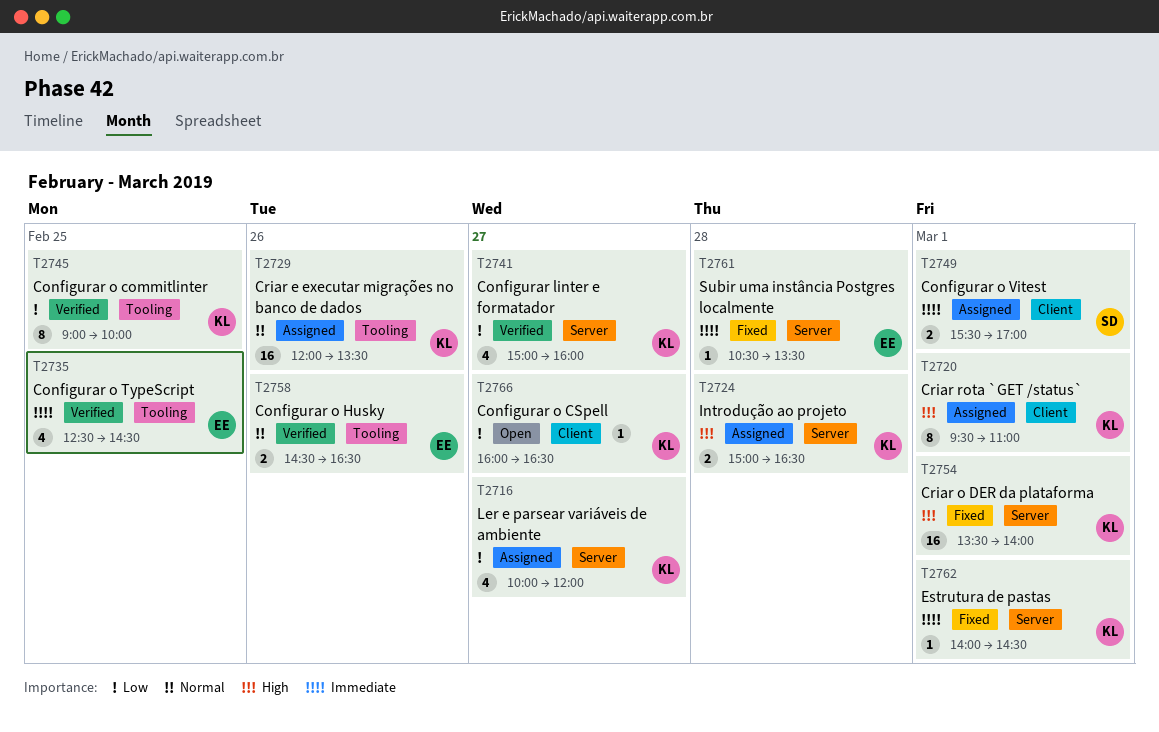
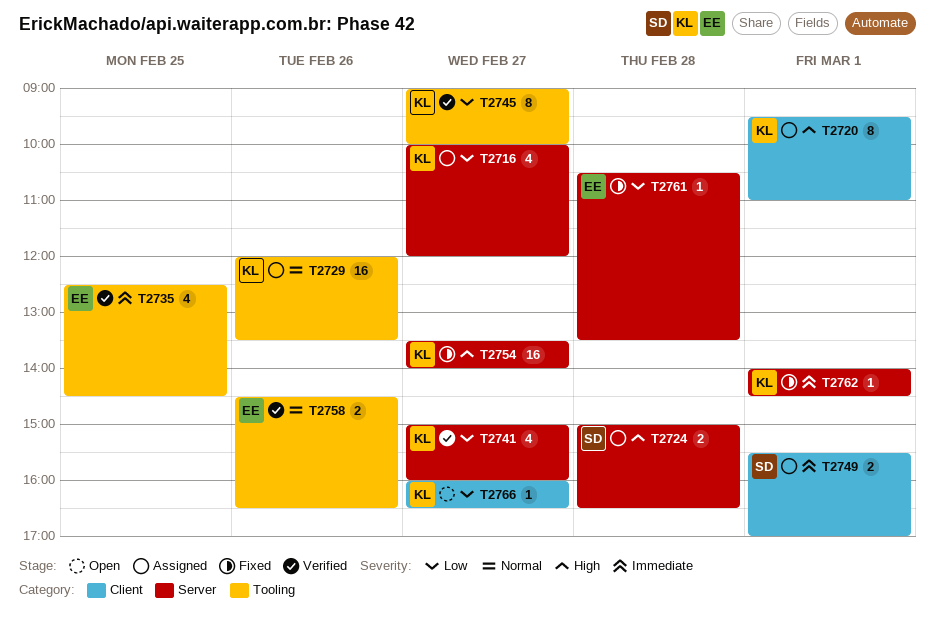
T2724, owner: KL -> SD
T2745, day: Feb 25 -> Feb 27
T2754, day: Mar 1 -> Feb 27
T2761, priority: Immediate -> Low

